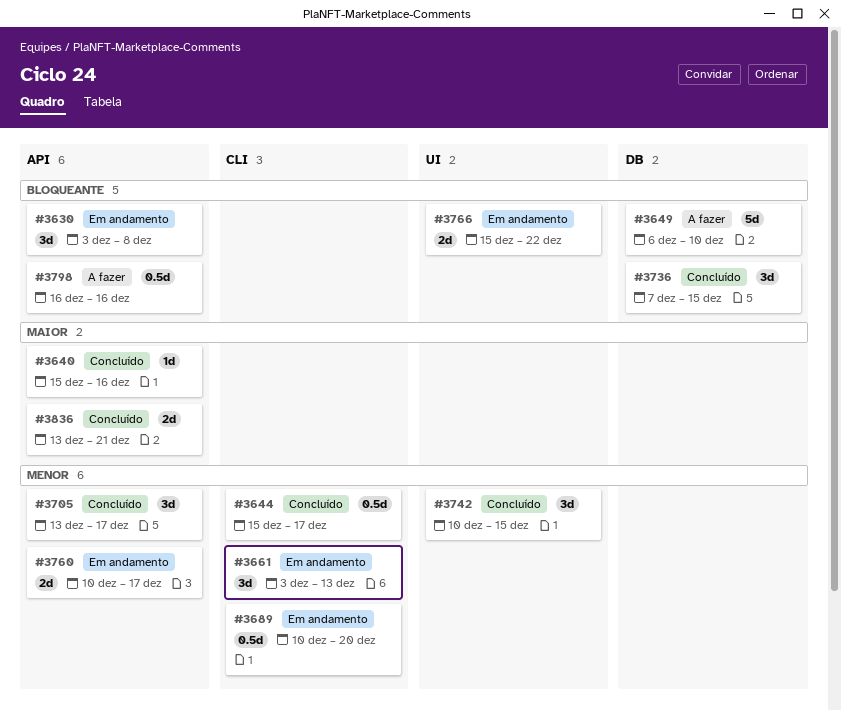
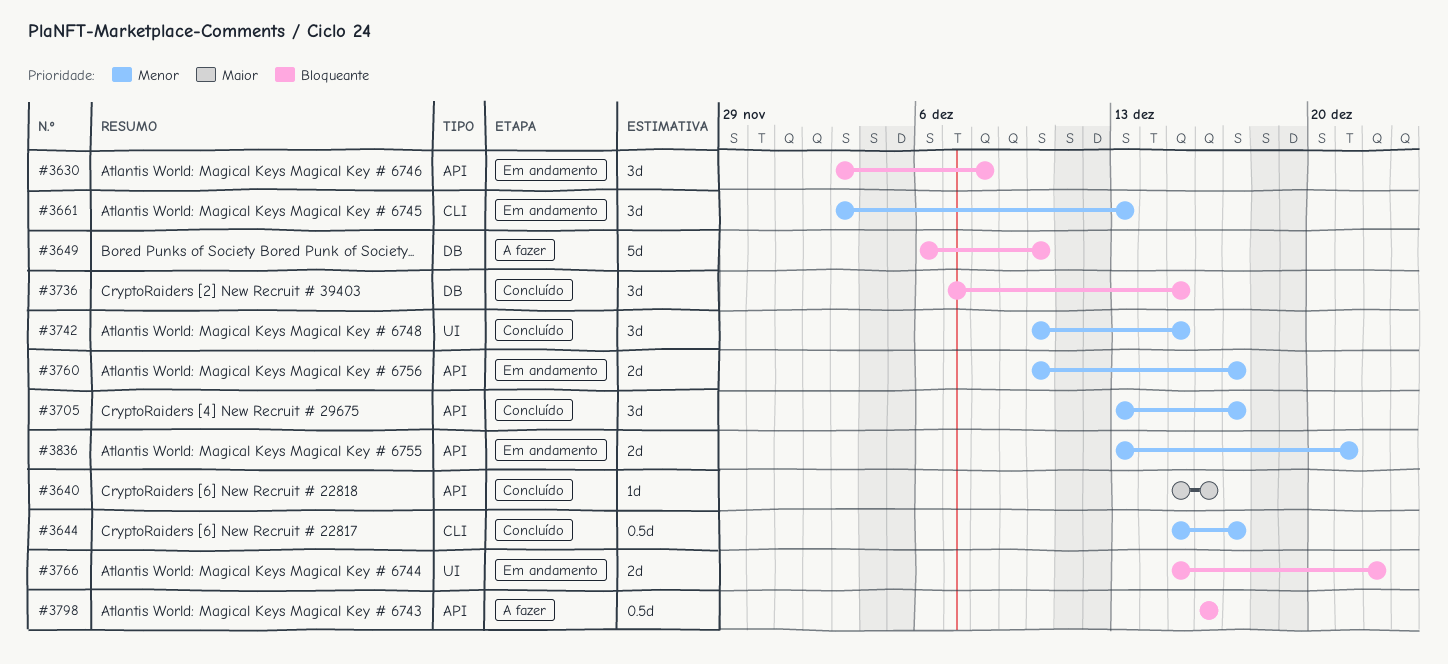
#3689: present -> none
#3836, status: Concluído -> Em andamento
#3836, priority: Maior -> Menor

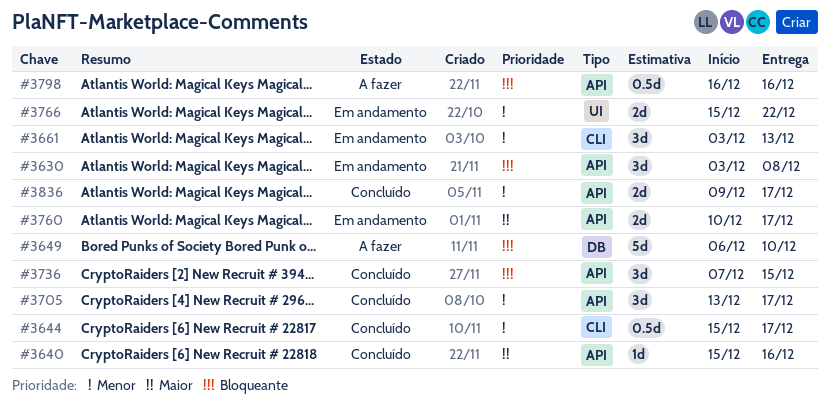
#3736, label: DB -> API
#3742: present -> none
#3760, priority: Menor -> Maior
#3766, priority: Bloqueante -> Menor
#3836, status: Em andamento -> Concluído
#3836, start: Dec 13 -> Dec 9
#3836, due: Dec 21 -> Dec 17

